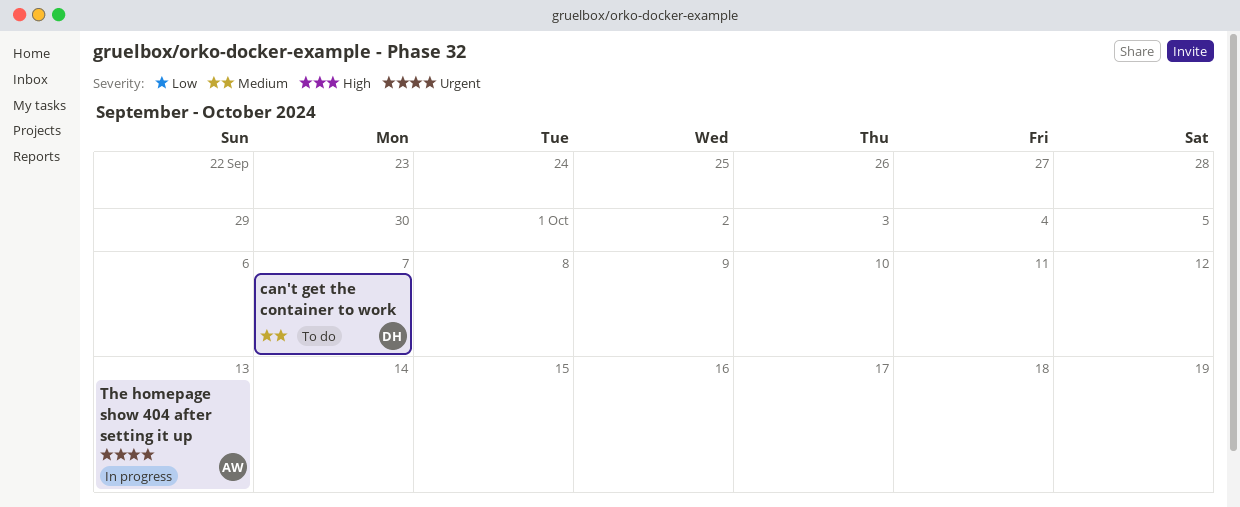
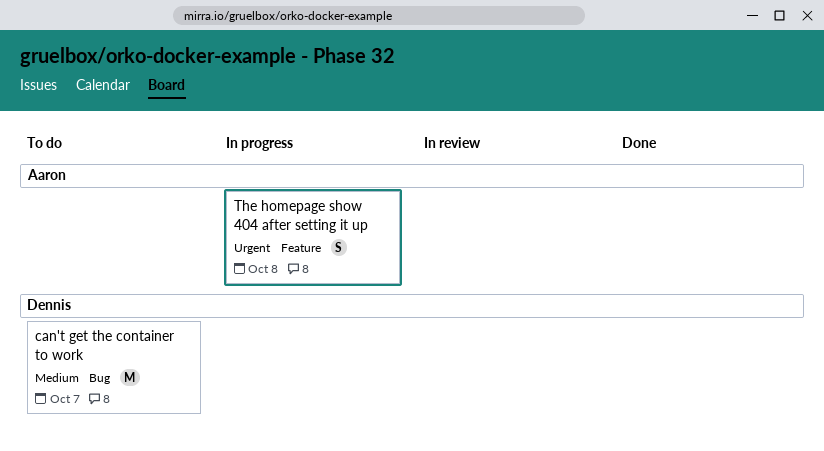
The homepage show 404 after setting it up, due: Oct 13 -> Oct 8

